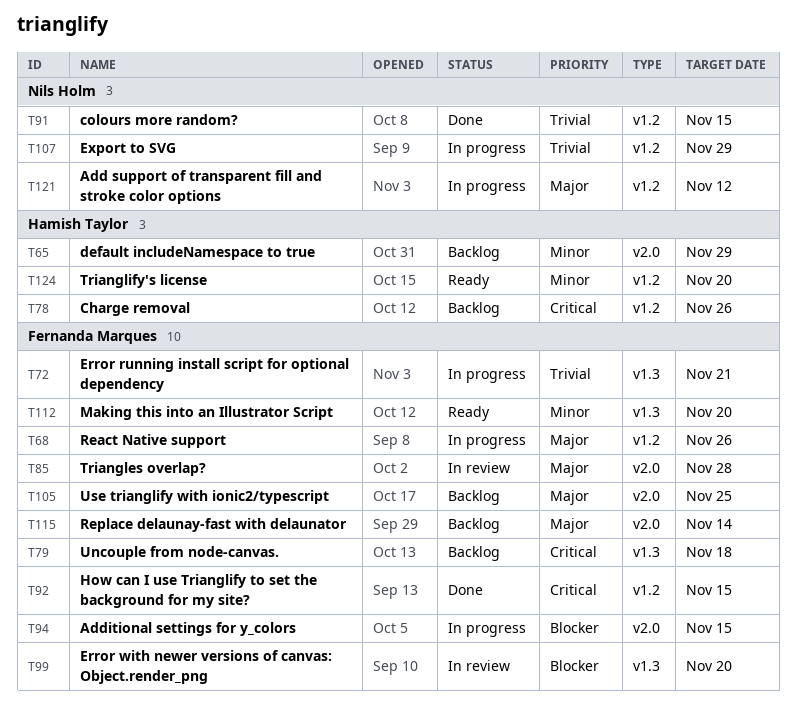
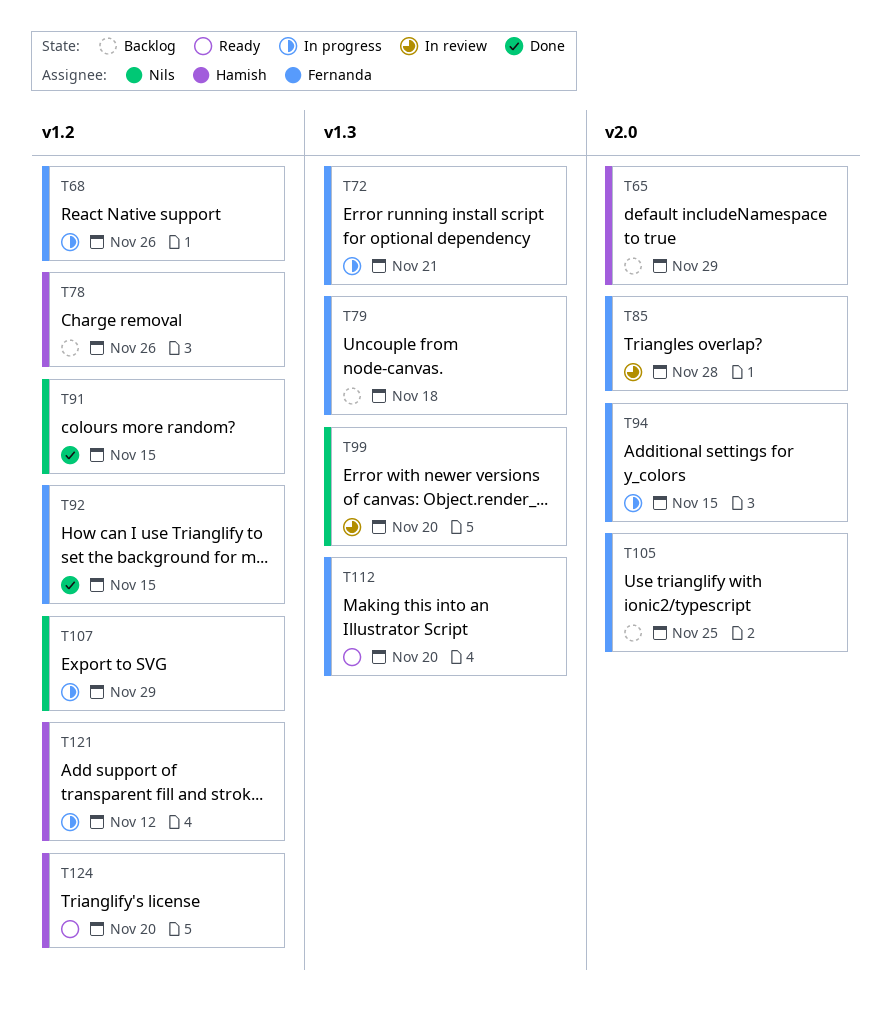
T99, owner: Fernanda Marques -> Nils Holm
T115: present -> none
T121, owner: Nils Holm -> Hamish Taylor

